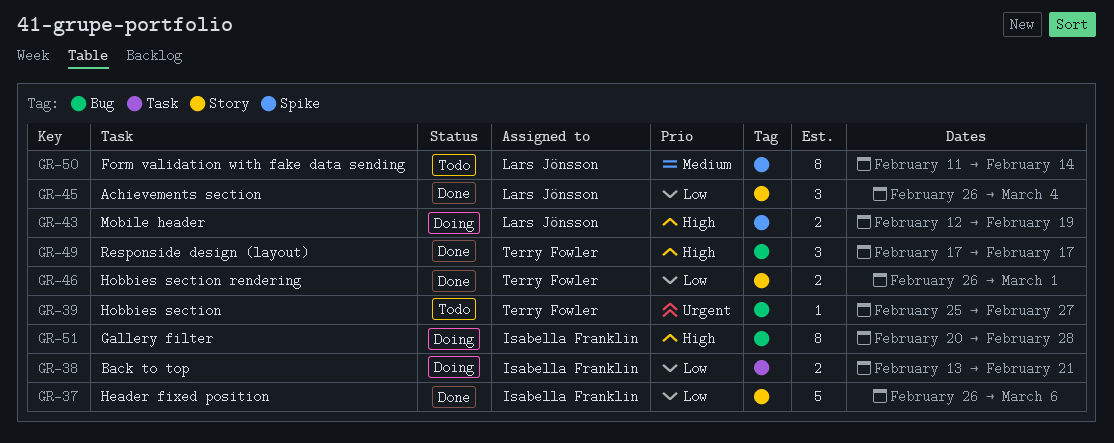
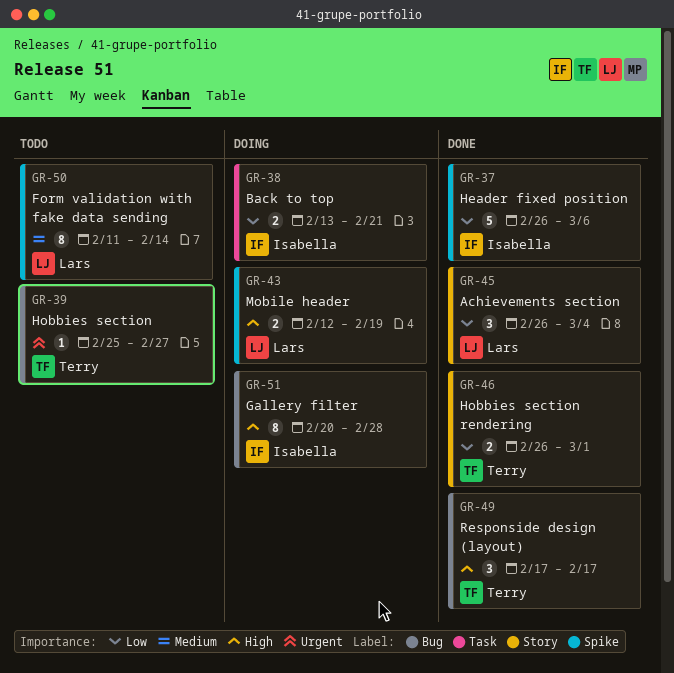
GR-37, label: Story -> Spike

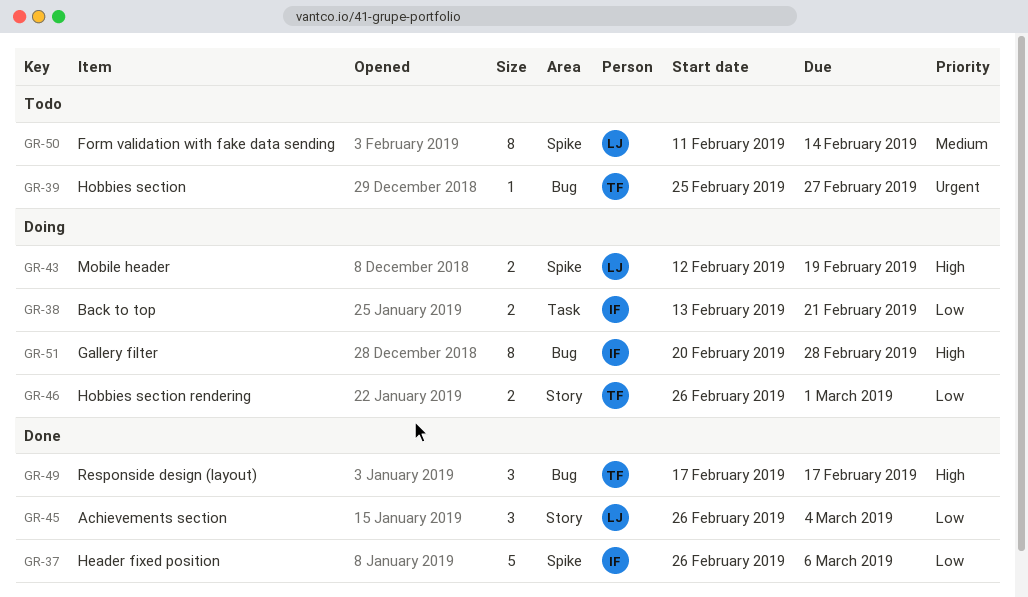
GR-46, status: Done -> Doing

